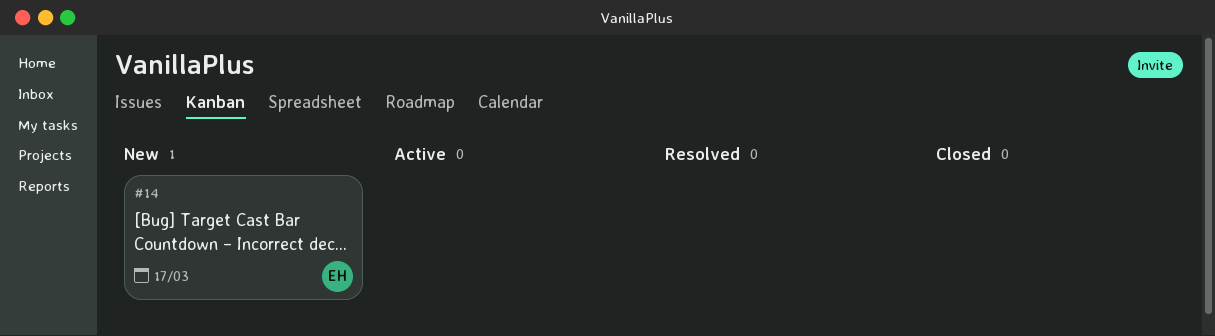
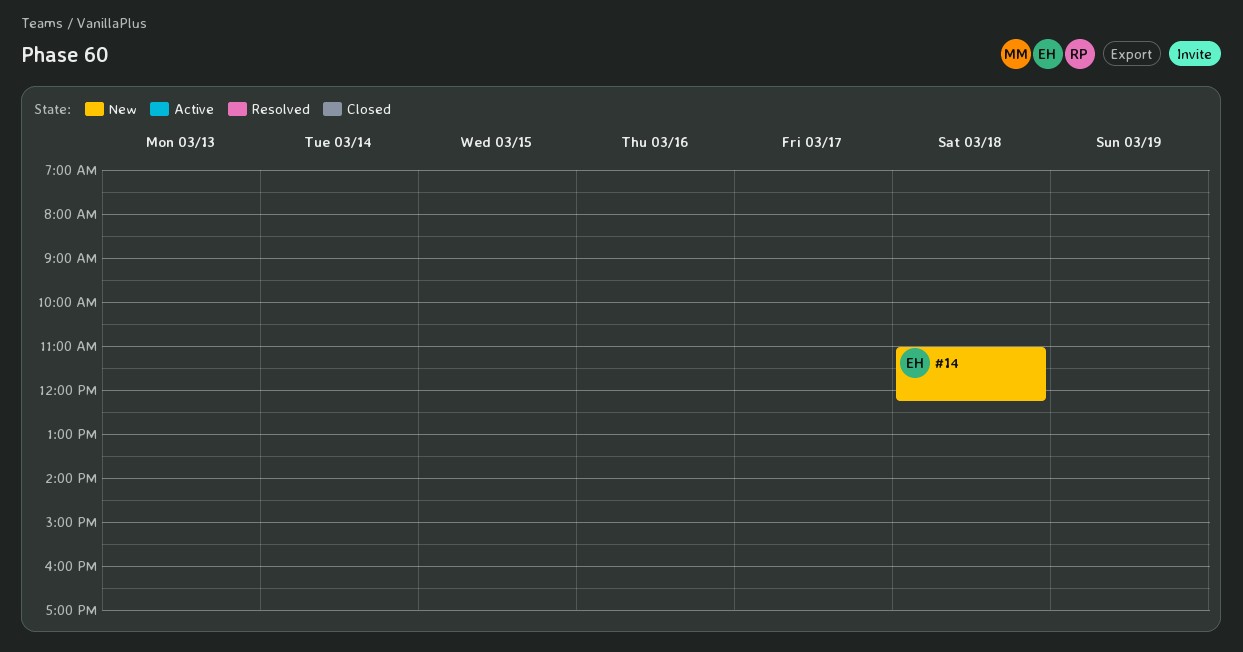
#14, day: Mar 17 -> Mar 18

